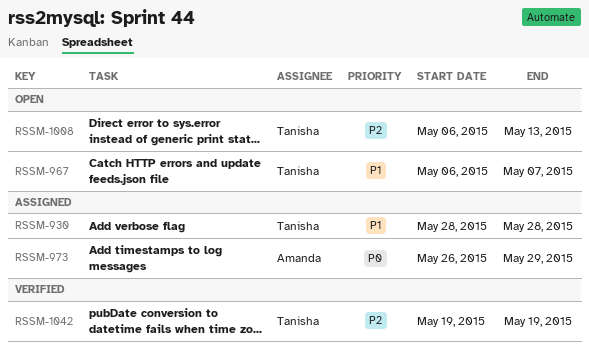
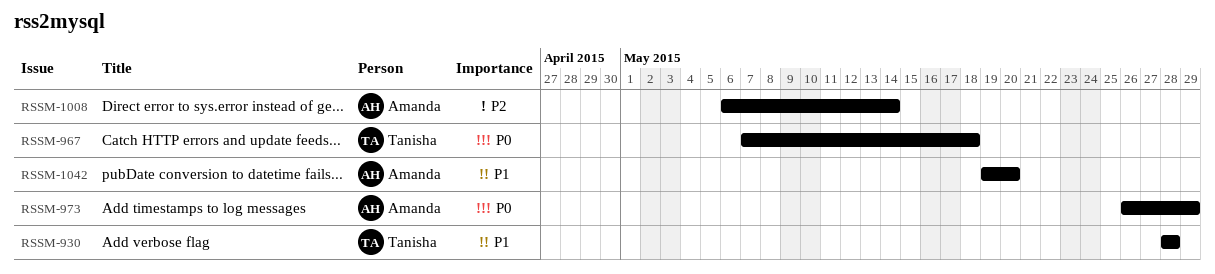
RSSM-967, priority: P1 -> P0
RSSM-967, start: May 6 -> May 7
RSSM-967, due: May 7 -> May 18
RSSM-1008, owner: Tanisha -> Amanda
RSSM-1008, due: May 13 -> May 14
RSSM-1042, owner: Tanisha -> Amanda
RSSM-1042, priority: P2 -> P1
RSSM-1042, due: May 19 -> May 20

